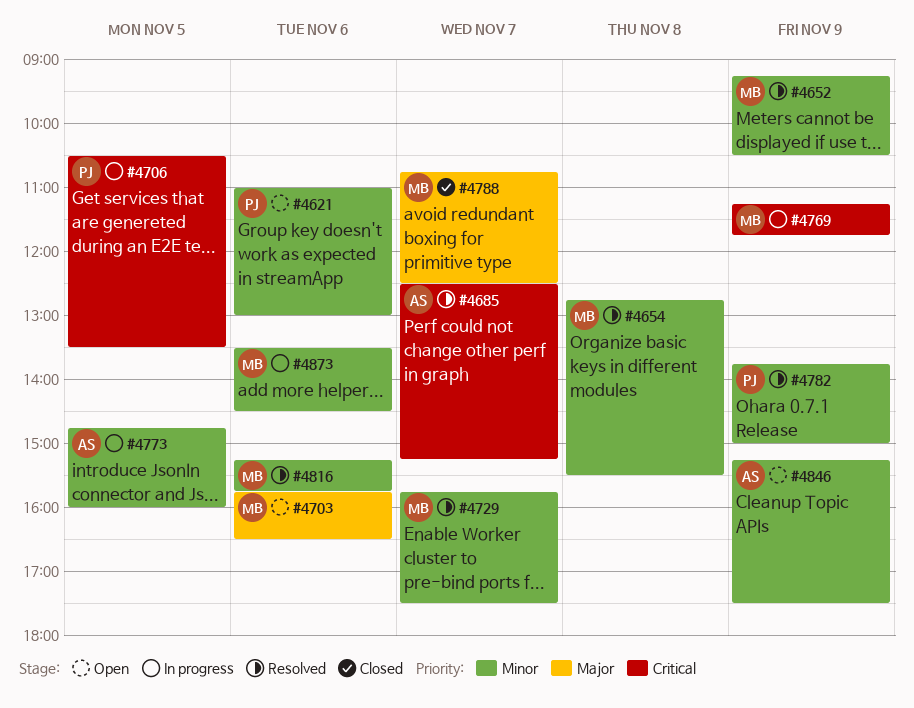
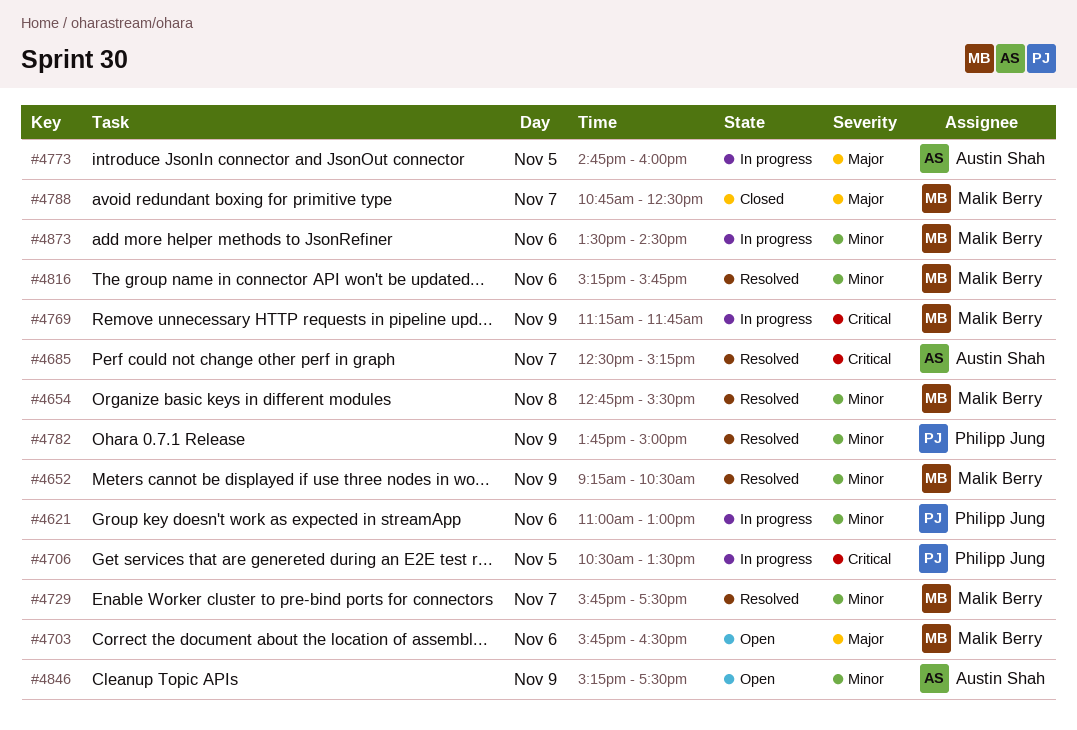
#4621, status: Open -> In progress
#4773, priority: Minor -> Major

